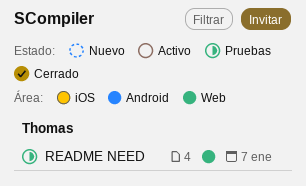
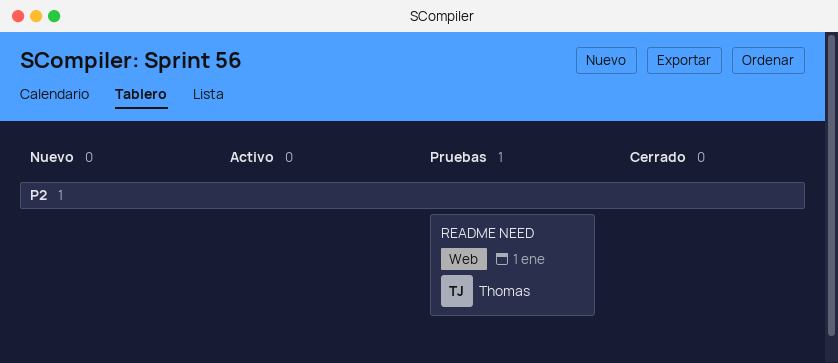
README NEED, due: Jan 7 -> Jan 1

